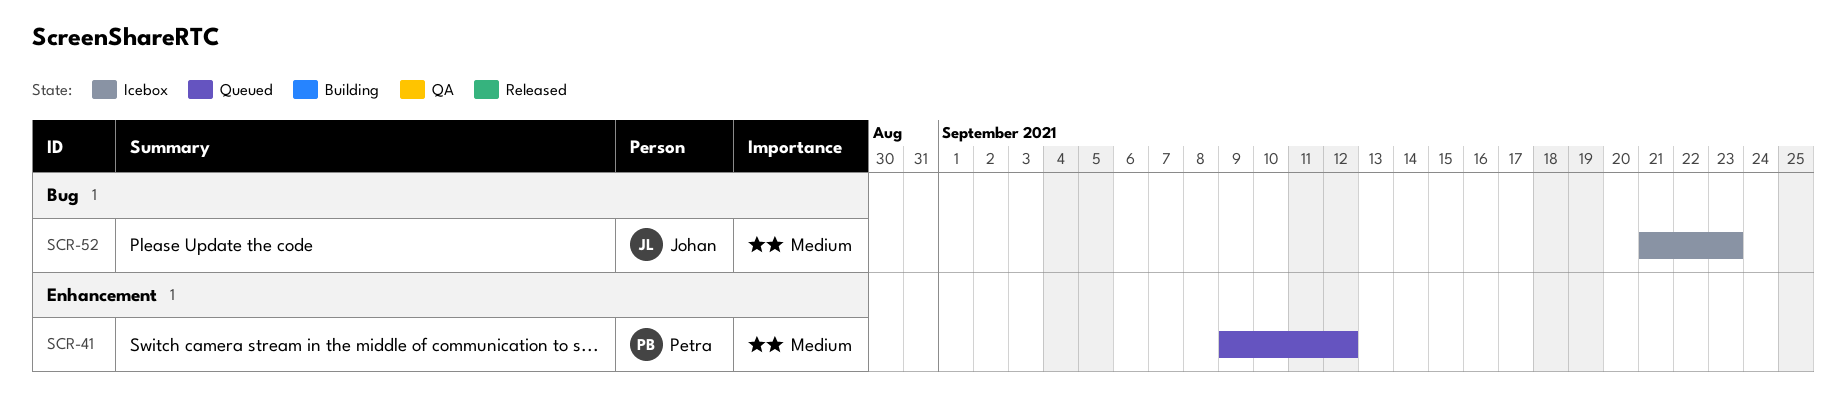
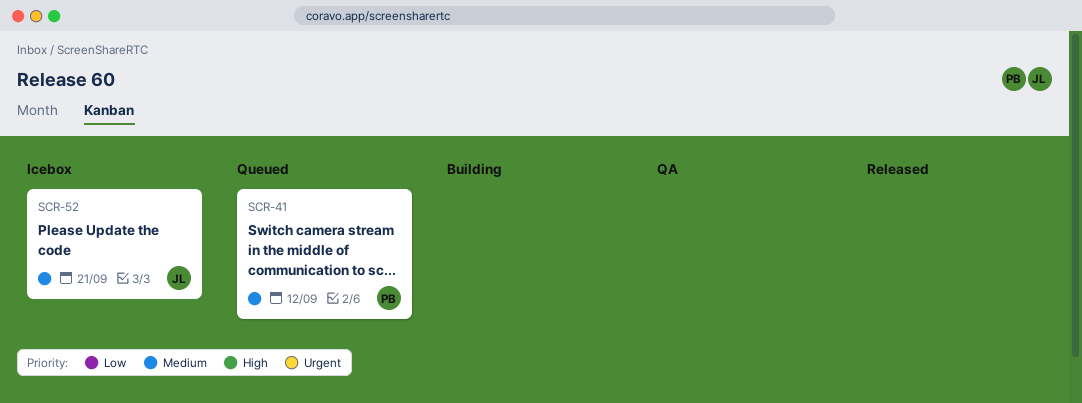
SCR-52, due: Sep 23 -> Sep 21

